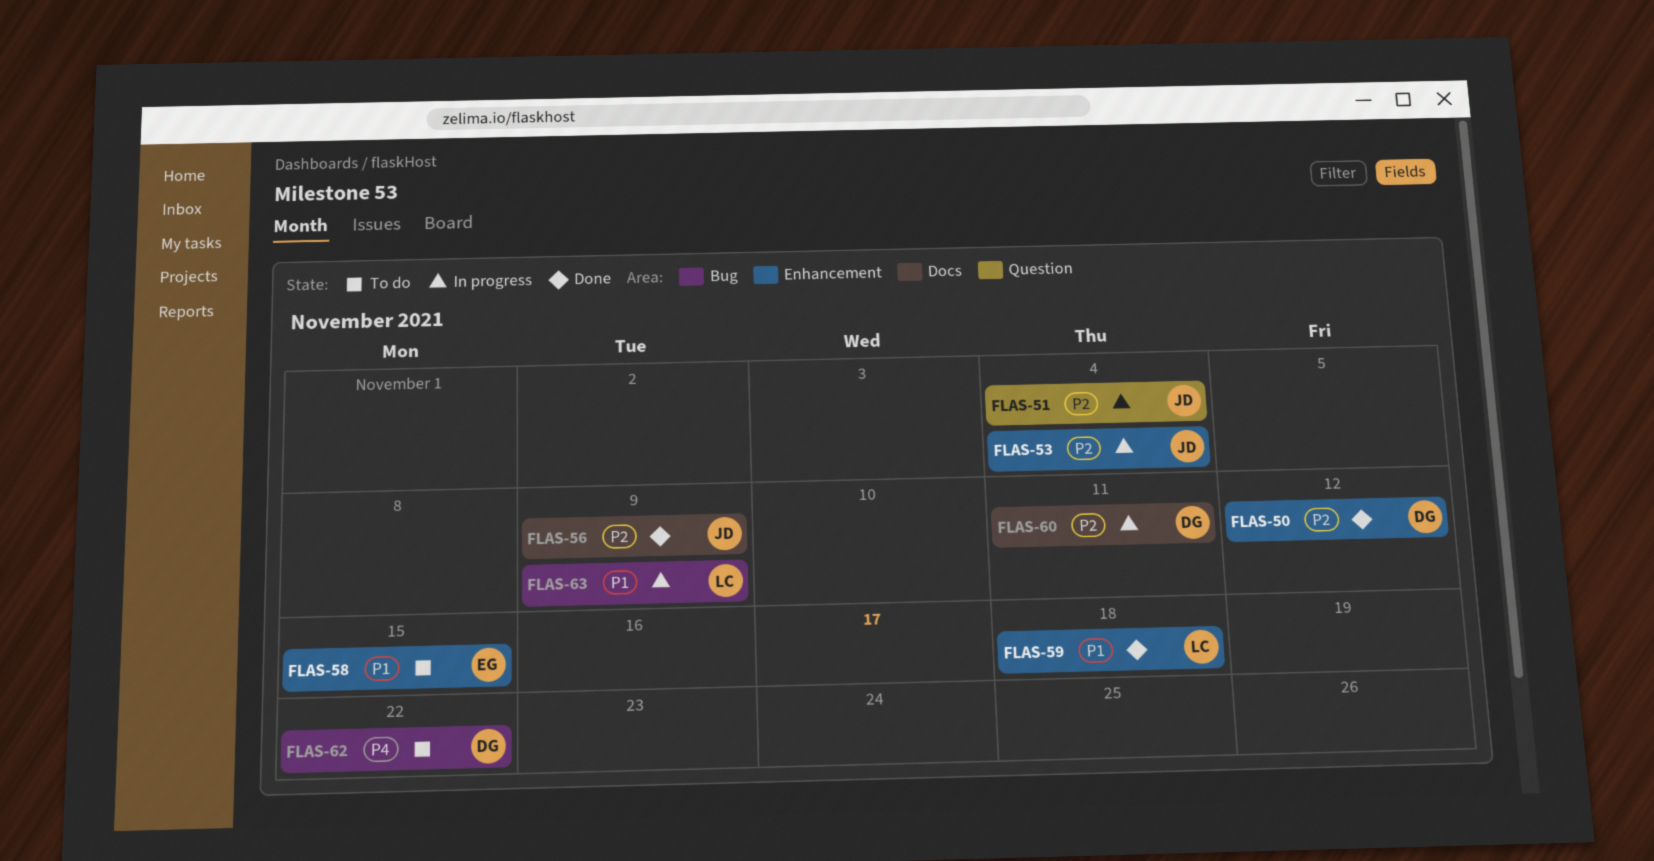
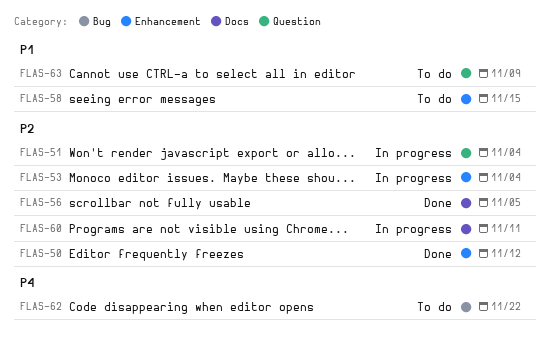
FLAS-56, due: Nov 9 -> Nov 5
FLAS-59: present -> none
FLAS-63, status: In progress -> To do
FLAS-63, label: Bug -> Question

